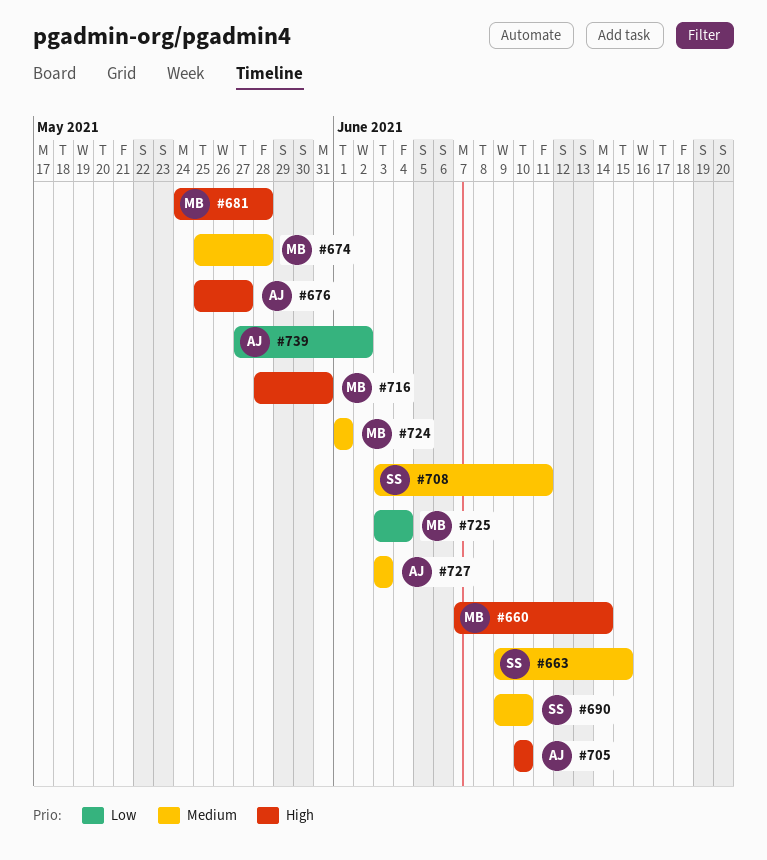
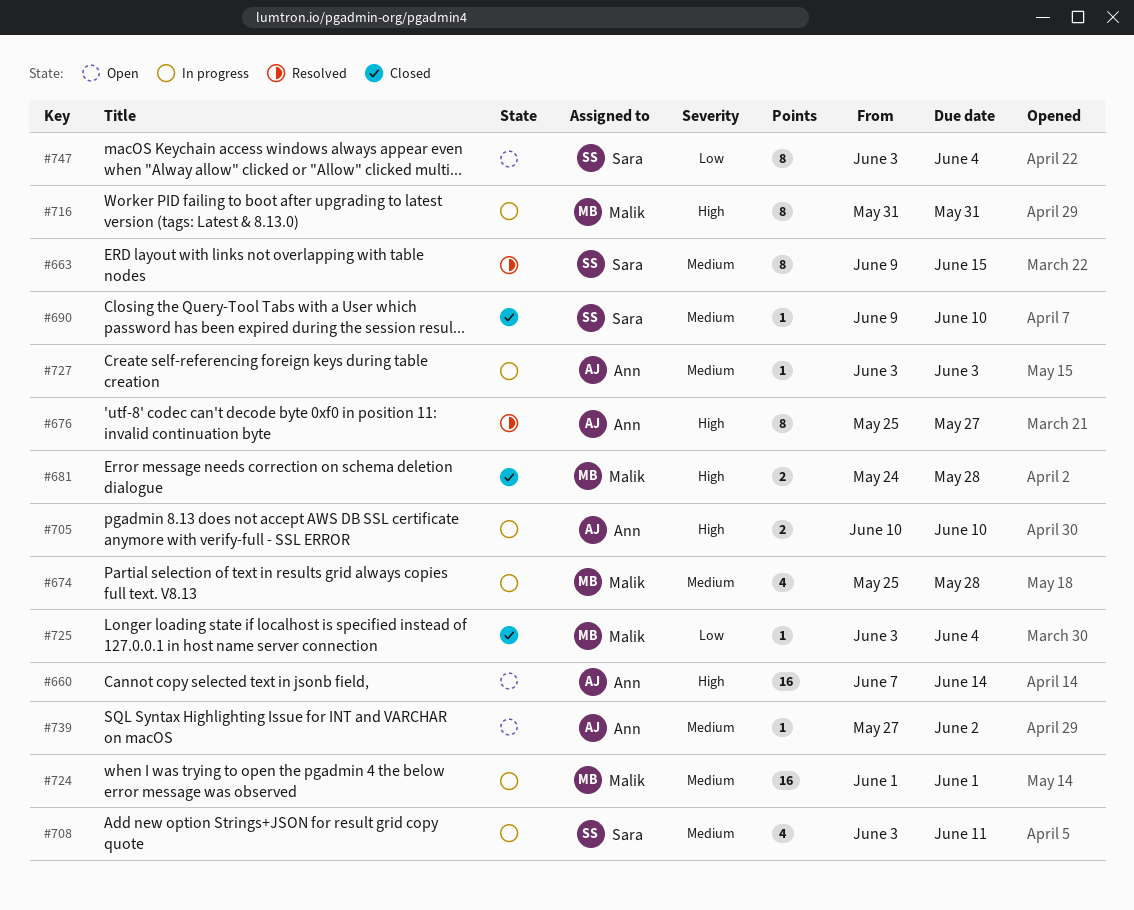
#660, owner: Malik -> Ann
#716, start: May 28 -> May 31
#739, priority: Low -> Medium
#747: none -> present

